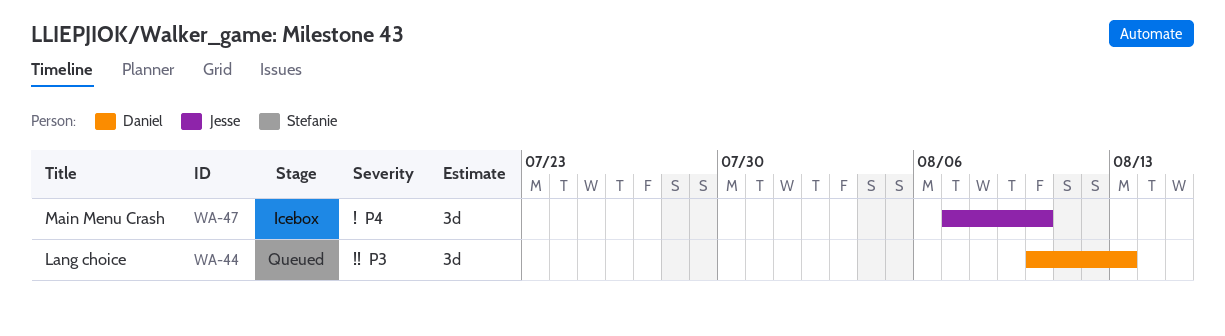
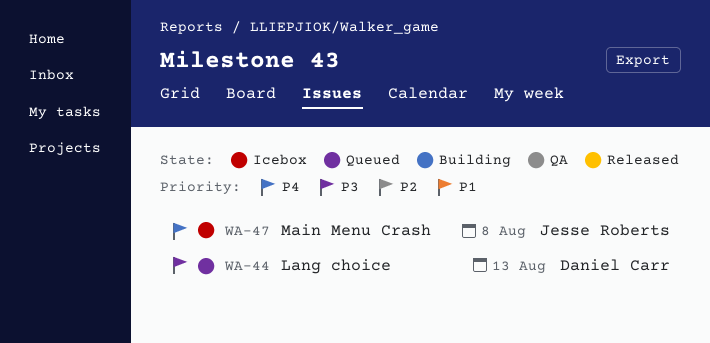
WA-47, due: Aug 10 -> Aug 8

